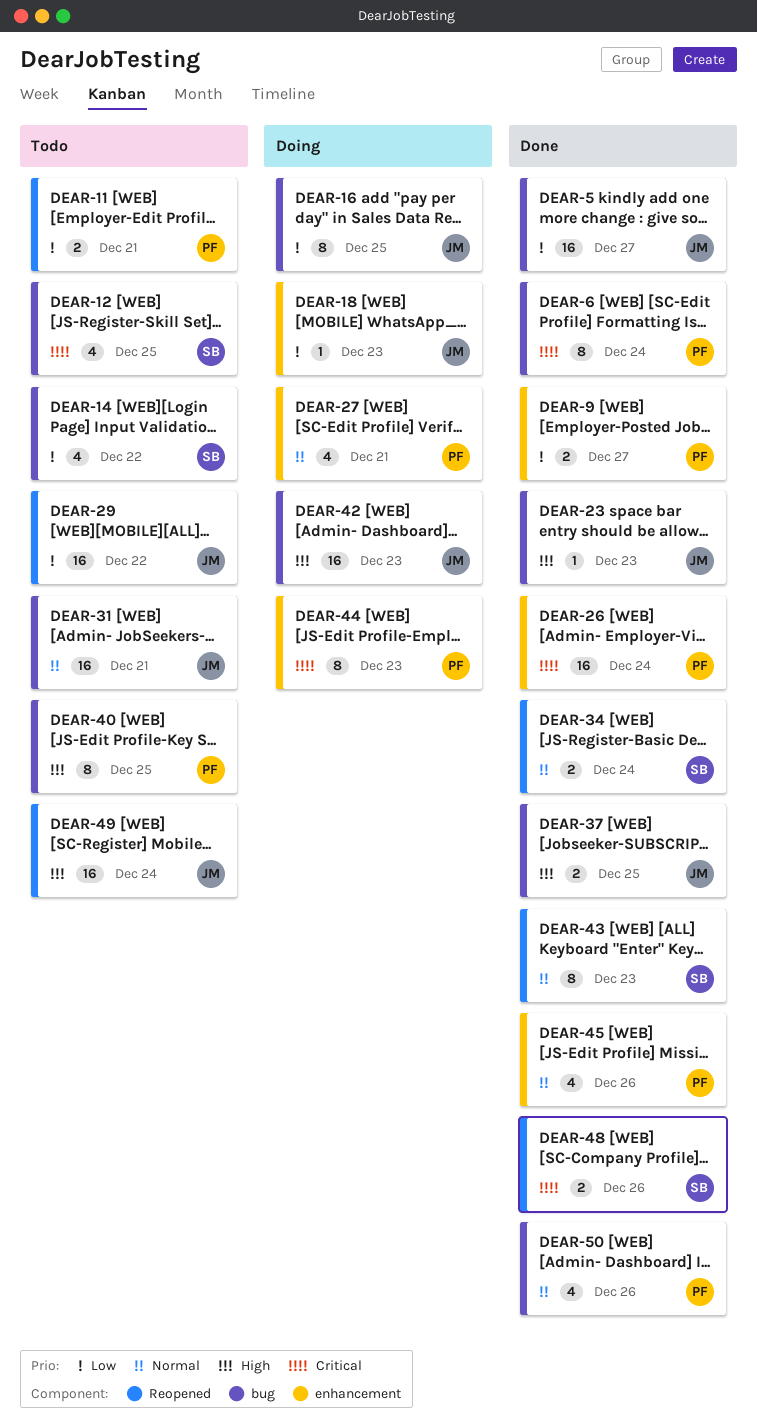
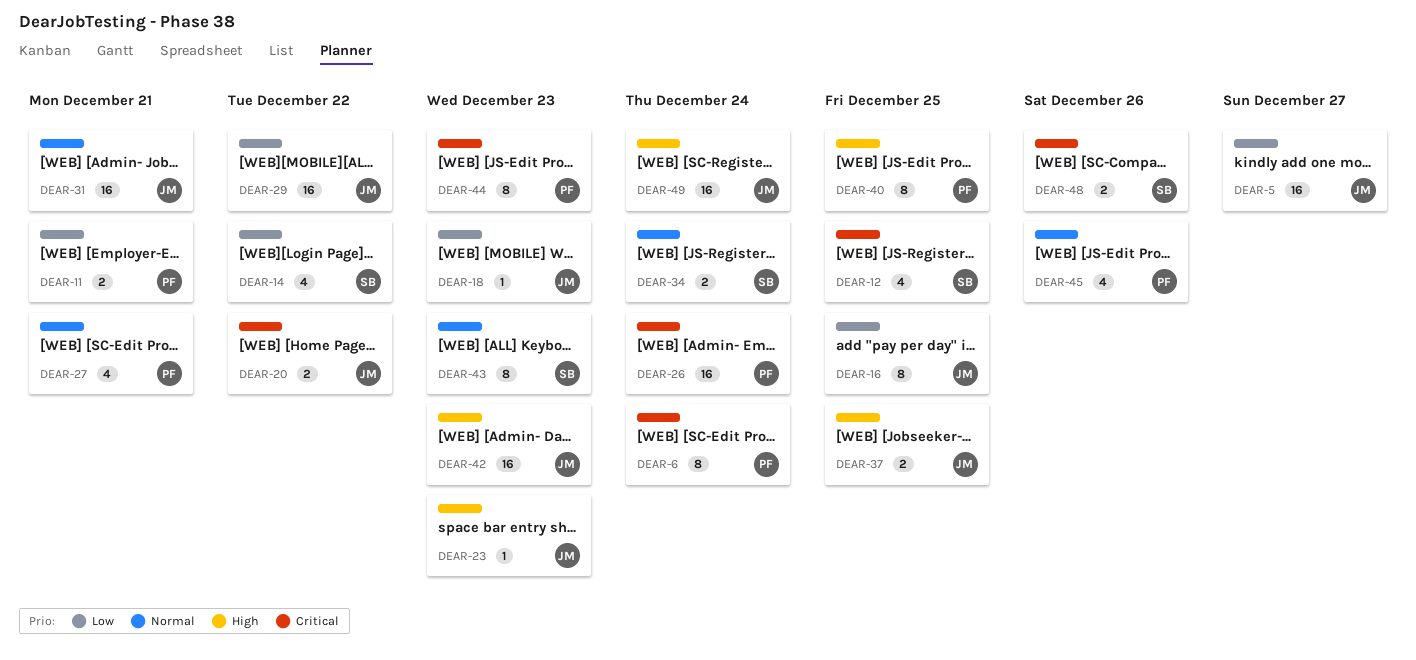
DEAR-9: present -> none
DEAR-20: none -> present
DEAR-50: present -> none

